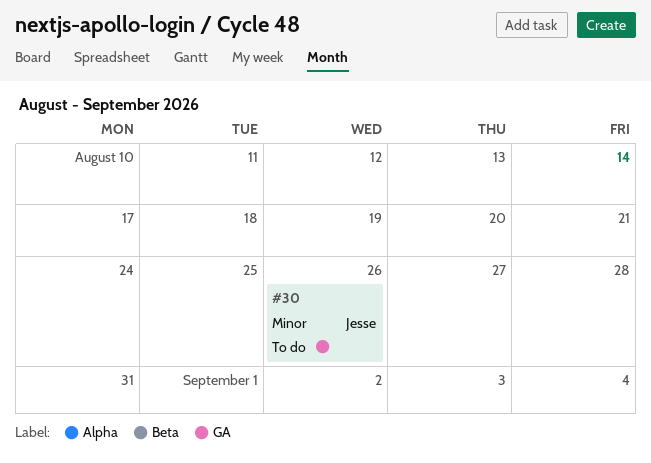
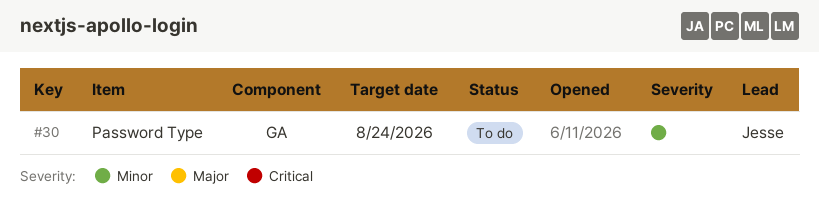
#30, due: Aug 26 -> Aug 24

